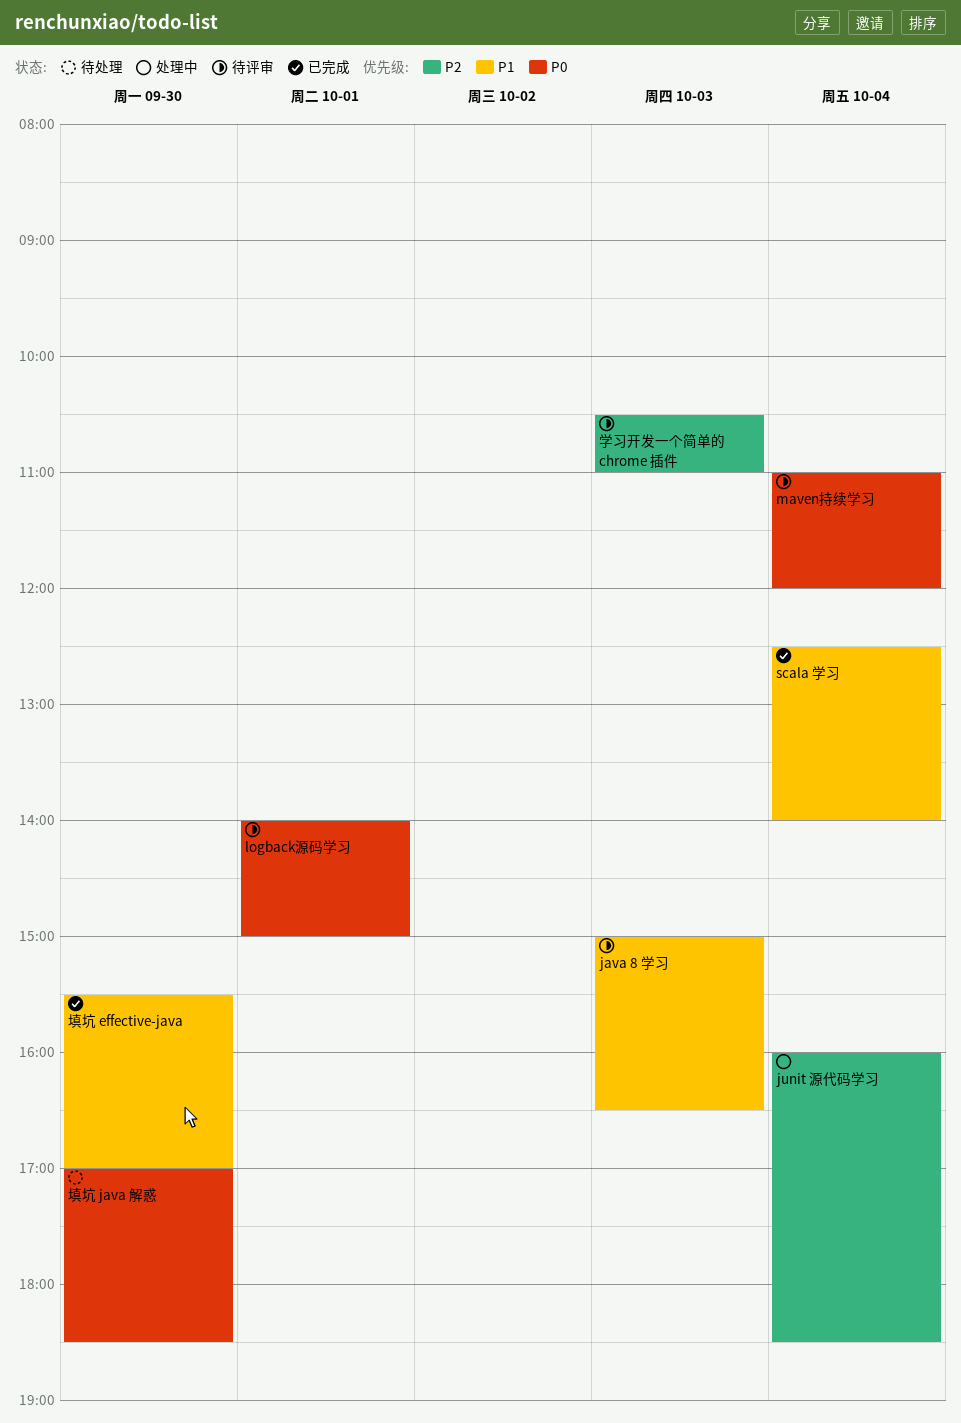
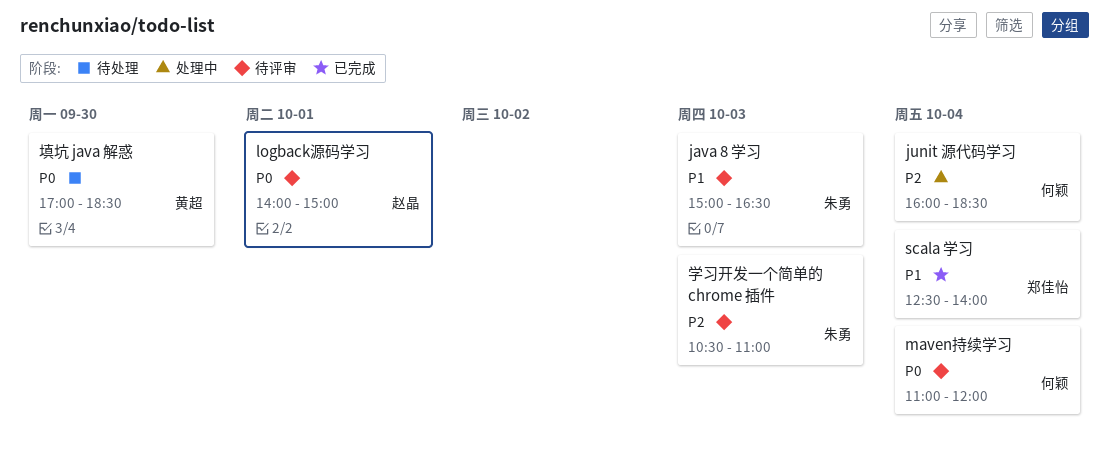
填坑 effective-java: present -> none

